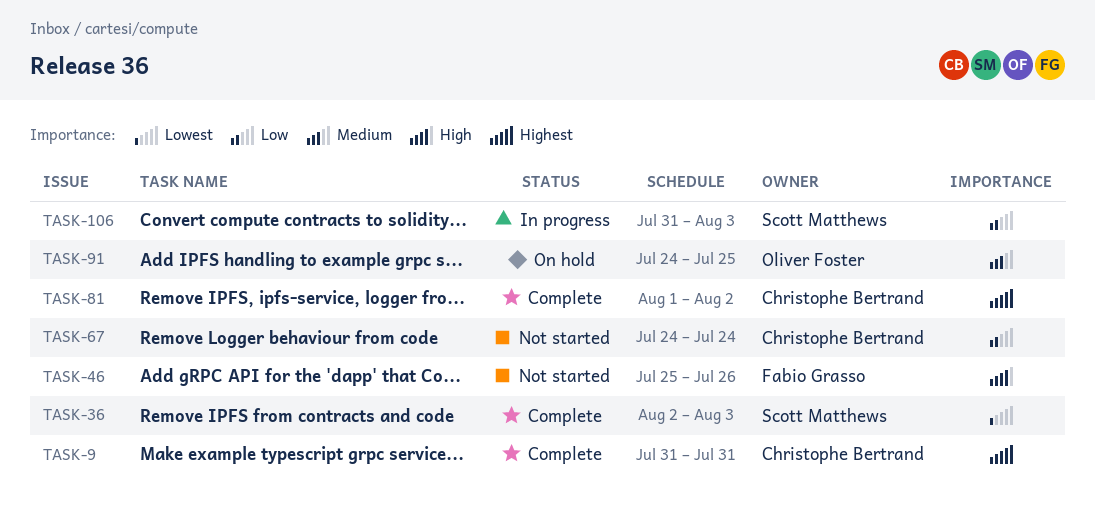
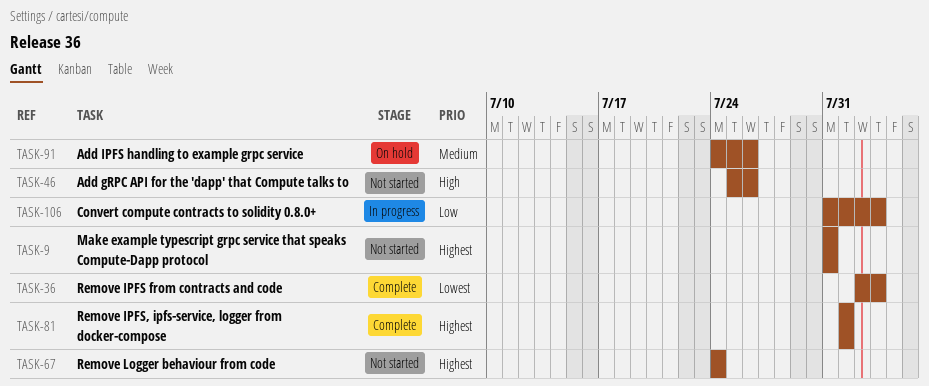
TASK-9, status: Complete -> Not started
TASK-67, priority: Low -> Highest
TASK-81, due: Aug 2 -> Aug 1
TASK-91, due: Jul 25 -> Jul 26

